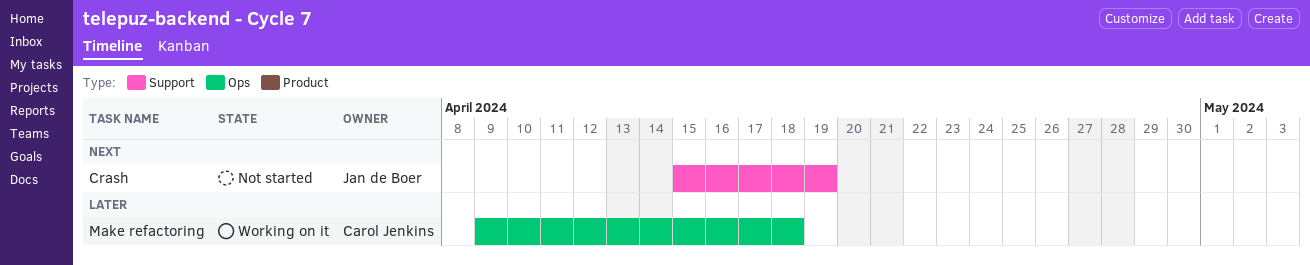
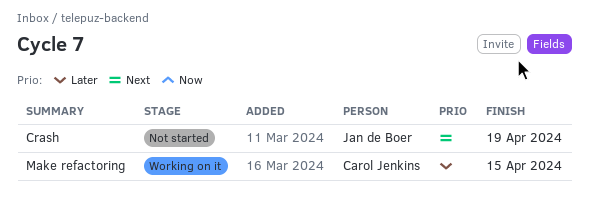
Make refactoring, due: Apr 18 -> Apr 15

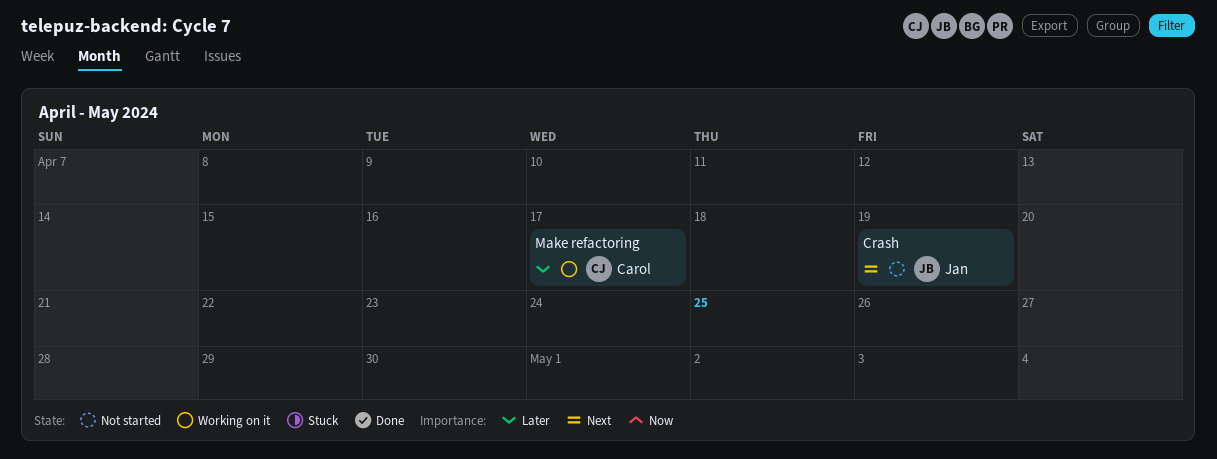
Make refactoring, due: Apr 15 -> Apr 17

